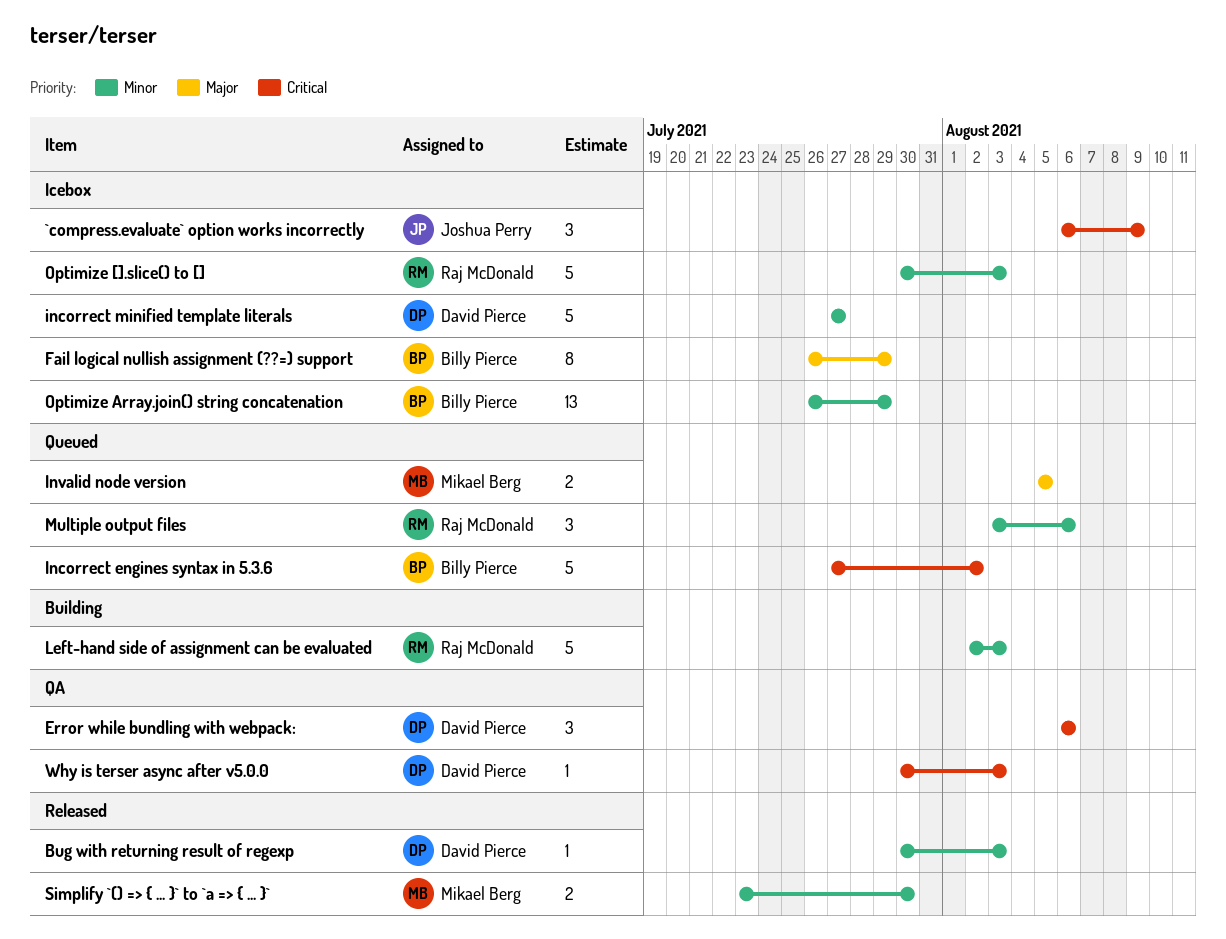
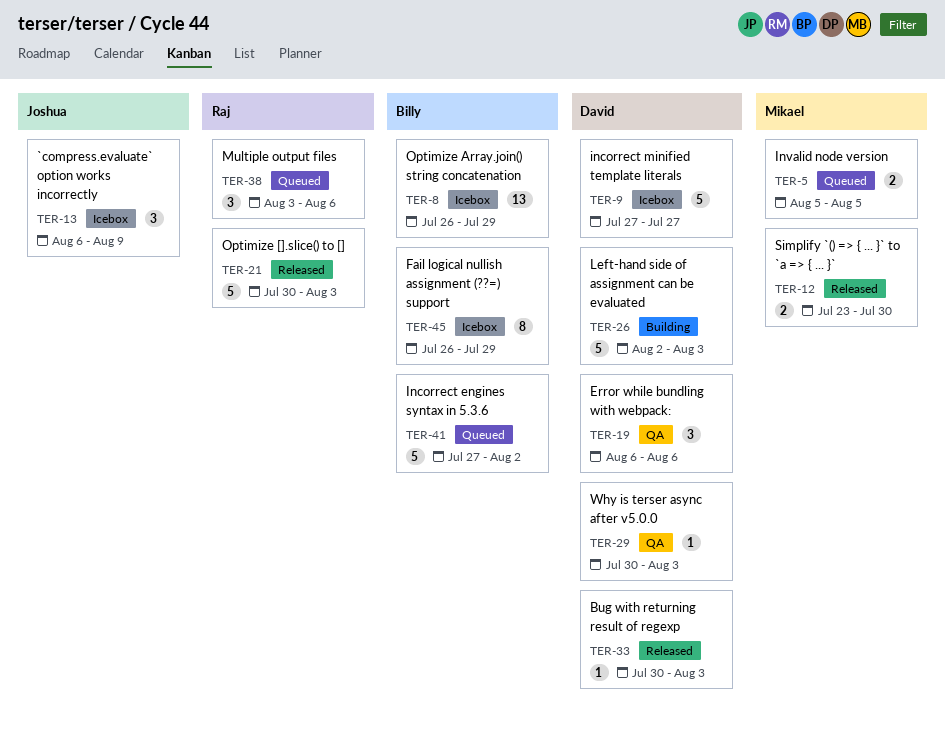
Left-hand side of assignment can be evaluated, owner: Raj McDonald -> David Pierce
Optimize [].slice() to [], status: Icebox -> Released

